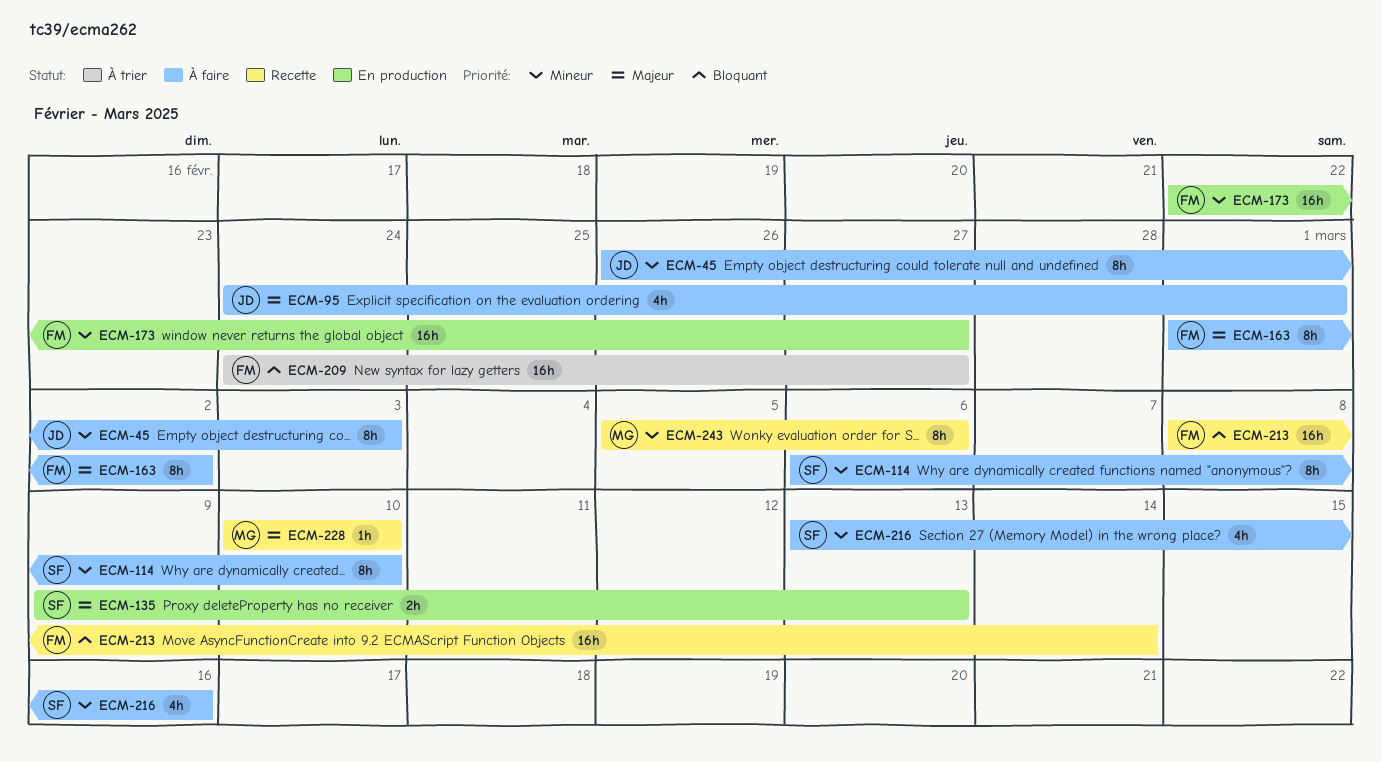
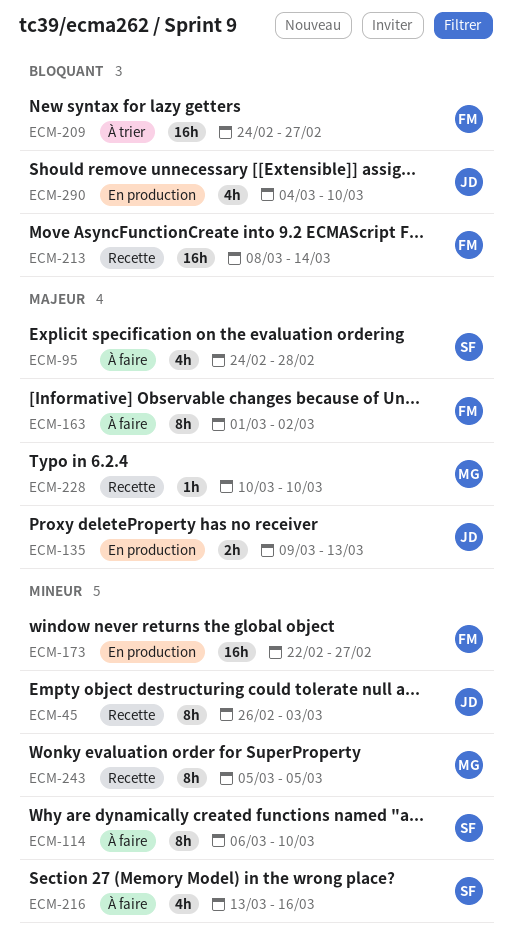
ECM-45, status: À faire -> Recette
ECM-95, owner: JD -> SF
ECM-95, due: Mar 1 -> Feb 28
ECM-135, owner: SF -> JD
ECM-243, due: Mar 6 -> Mar 5
ECM-290: none -> present

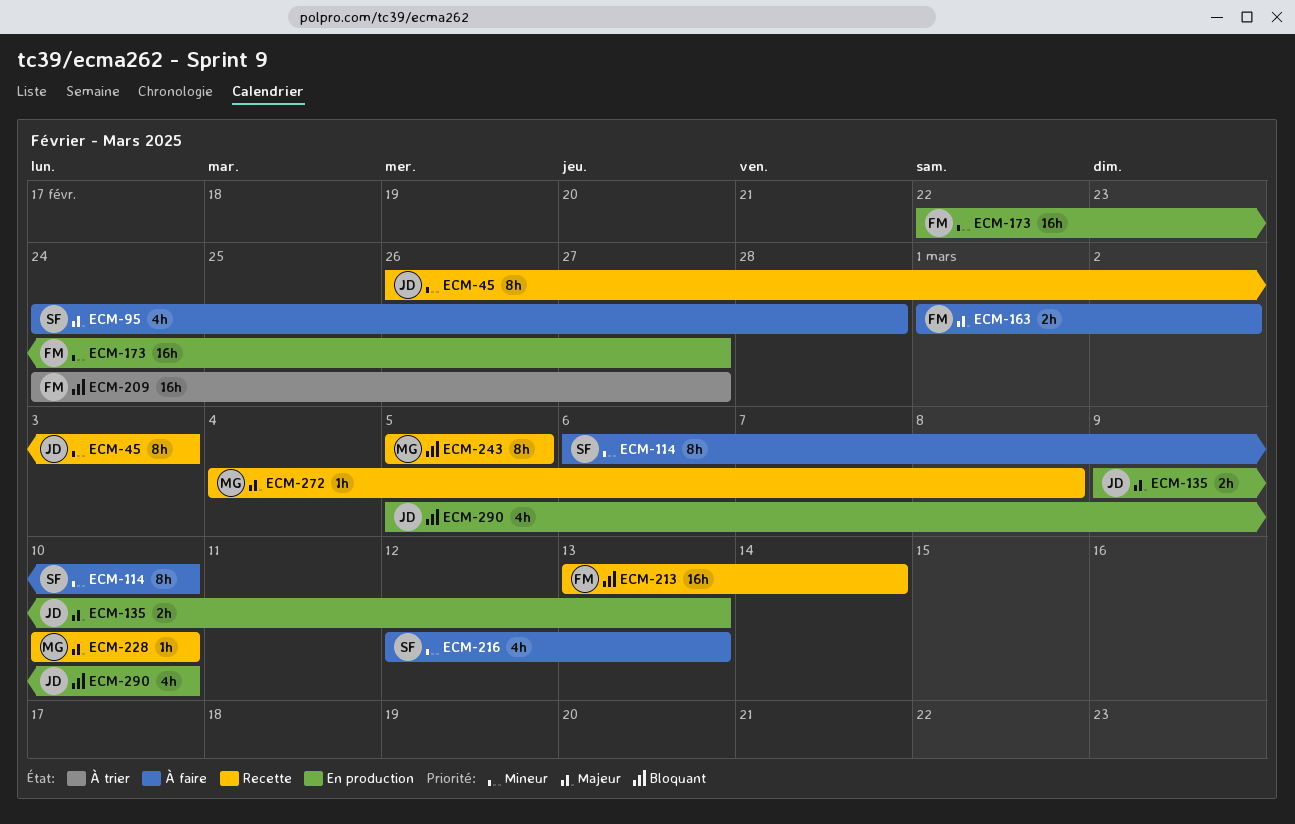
ECM-163, estimate: 8h -> 2h
ECM-213, start: Mar 8 -> Mar 13
ECM-216, start: Mar 13 -> Mar 12
ECM-216, due: Mar 16 -> Mar 13
ECM-243, priority: Mineur -> Bloquant
ECM-272: none -> present
ECM-290, start: Mar 4 -> Mar 5

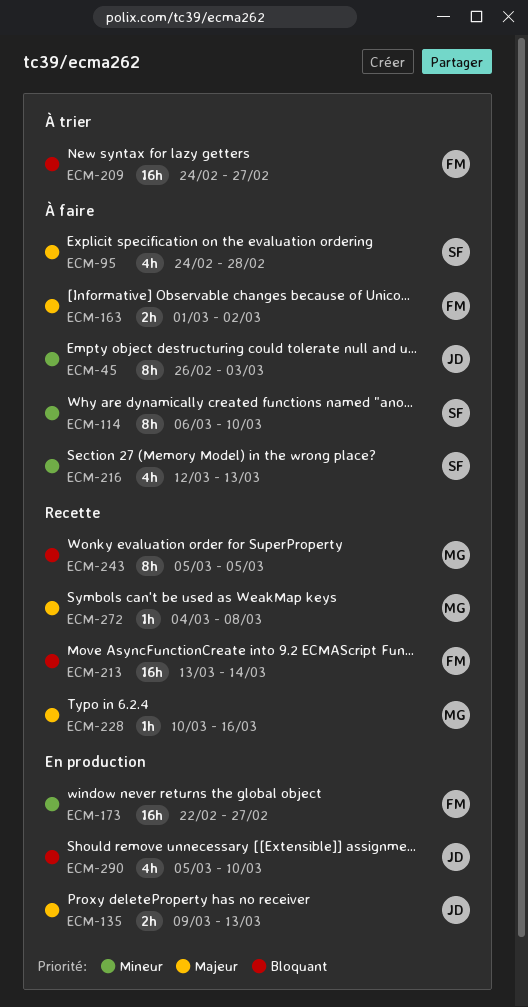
ECM-45, status: Recette -> À faire
ECM-228, due: Mar 10 -> Mar 16

